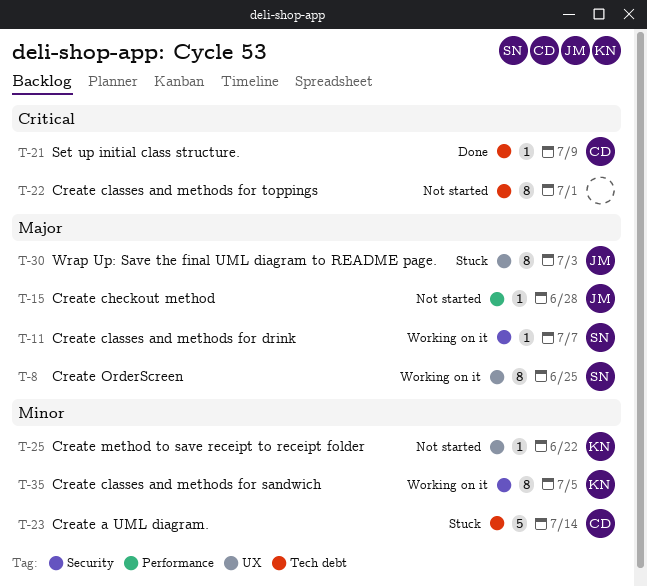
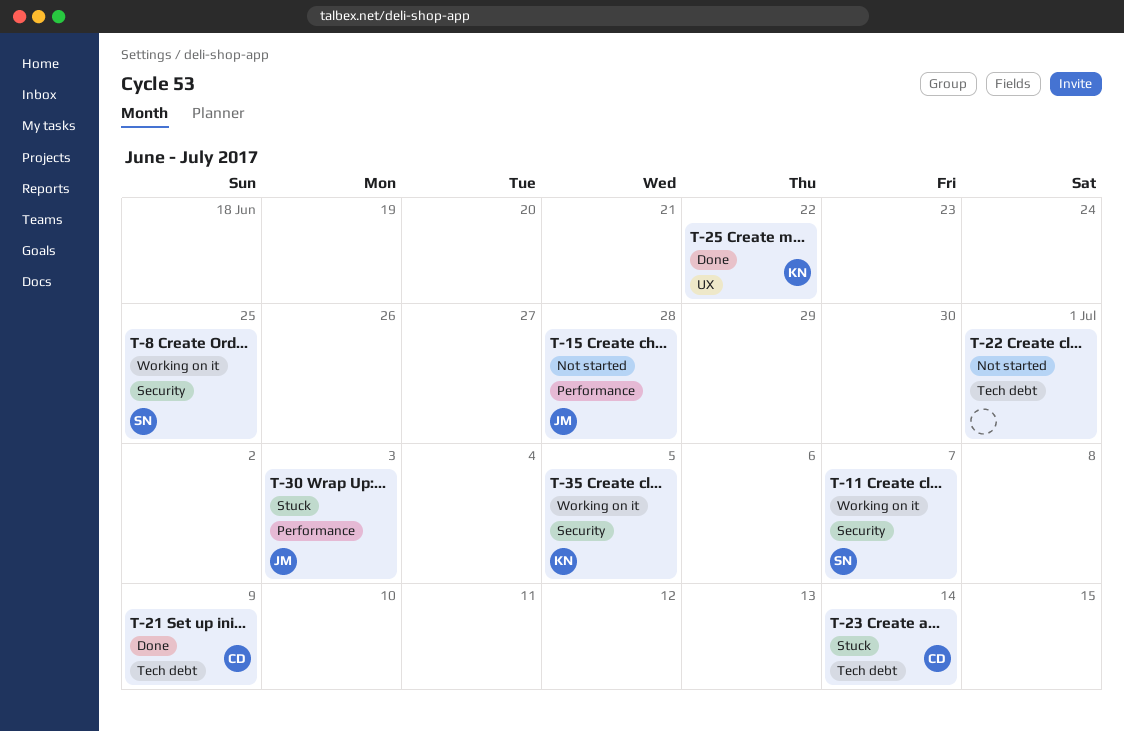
T-8, label: UX -> Security
T-25, status: Not started -> Done
T-30, label: UX -> Performance

